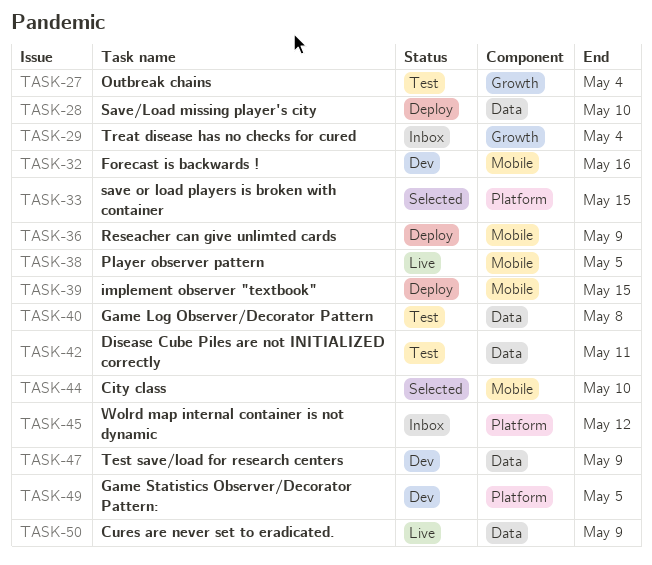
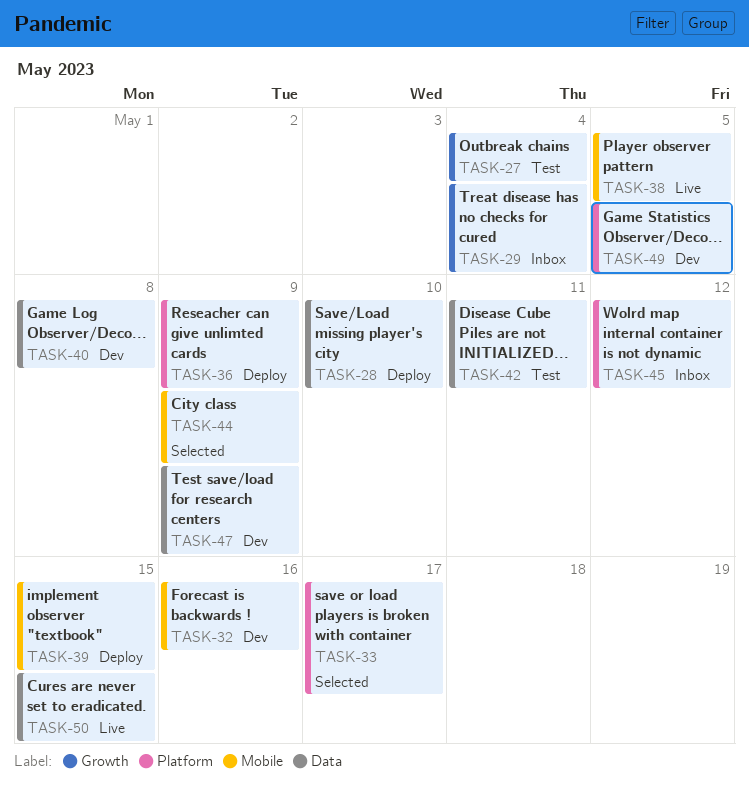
TASK-33, due: May 15 -> May 17
TASK-36, label: Mobile -> Platform
TASK-40, status: Test -> Dev
TASK-44, due: May 10 -> May 9
TASK-50, due: May 9 -> May 15

